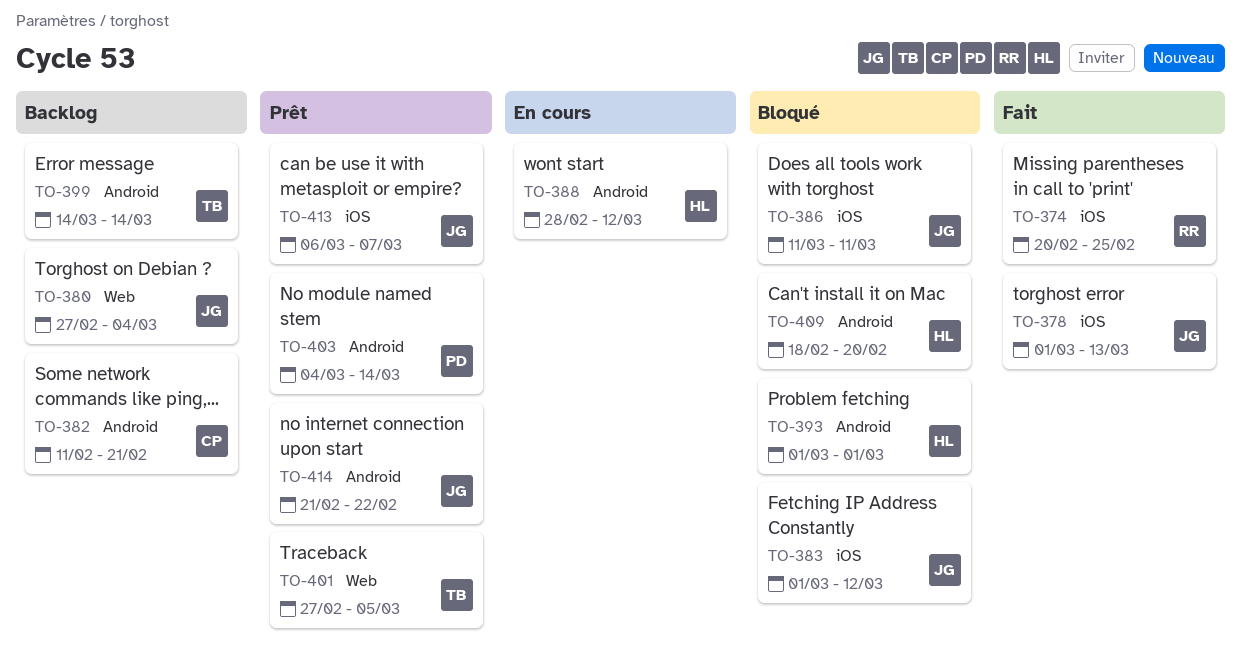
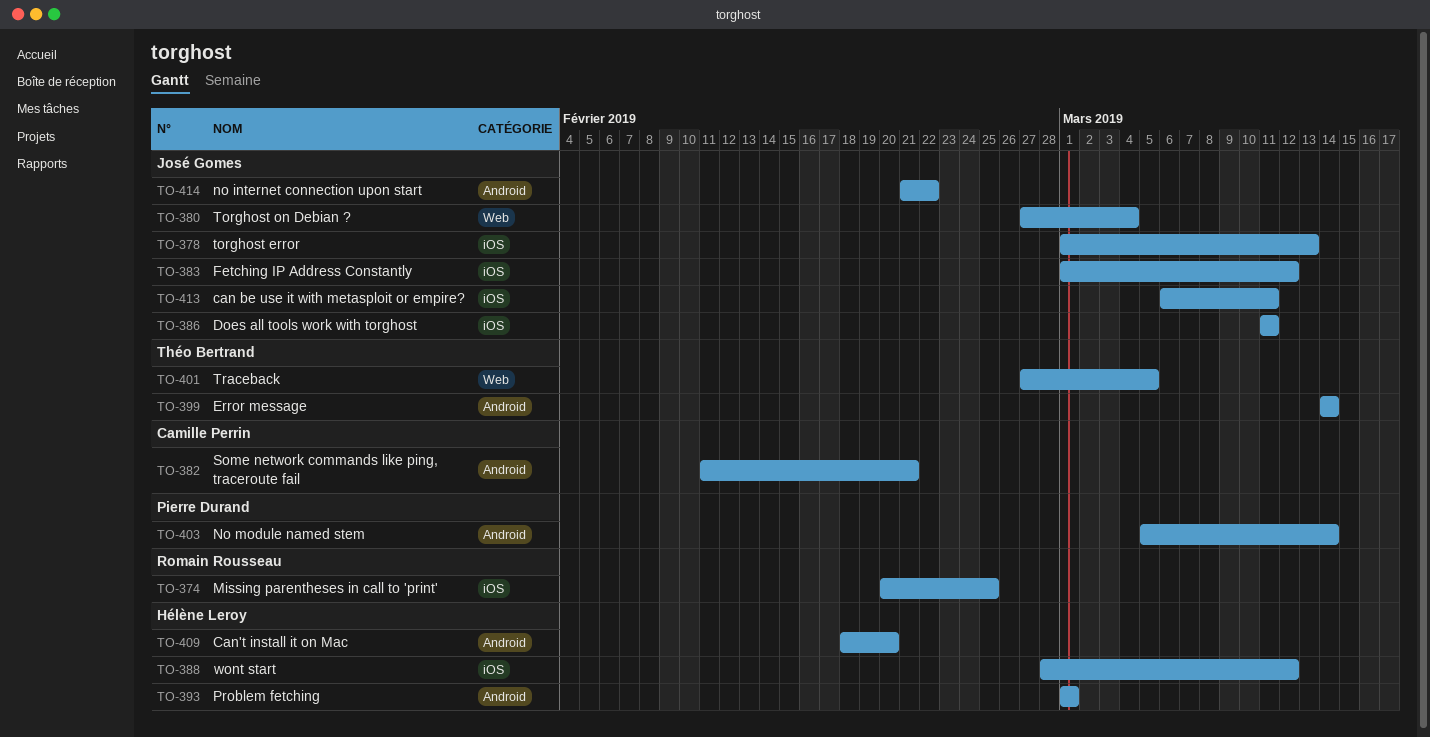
TO-388, label: Android -> iOS
TO-403, start: Mar 4 -> Mar 5
TO-413, due: Mar 7 -> Mar 11

